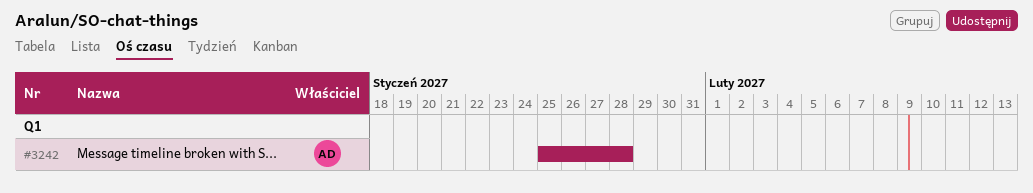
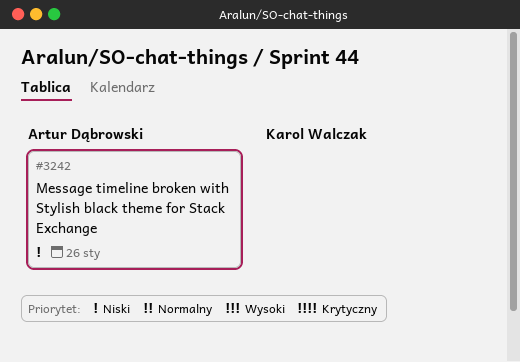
#3242, due: Jan 28 -> Jan 26

